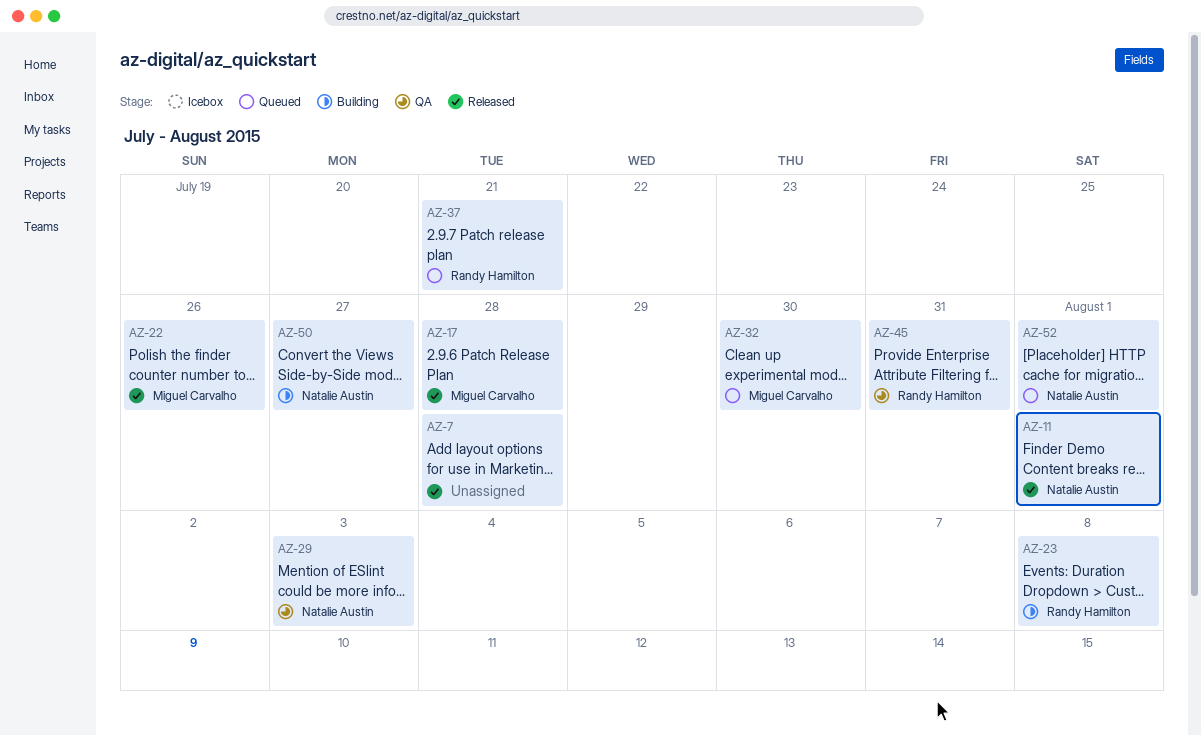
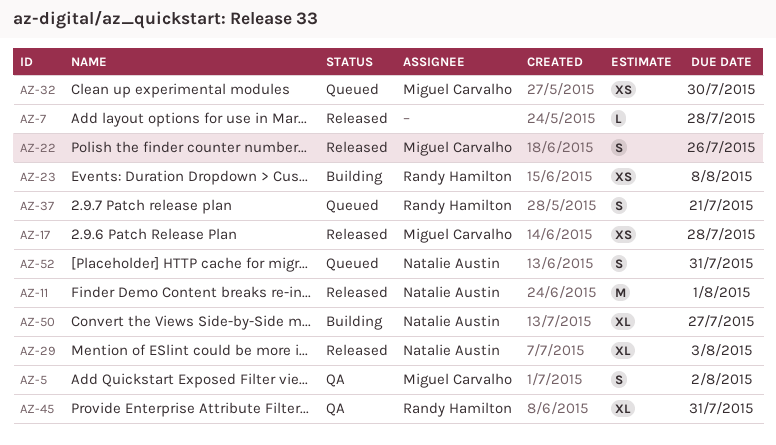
AZ-5: none -> present
AZ-29, status: QA -> Released
AZ-52, due: Aug 1 -> Jul 31

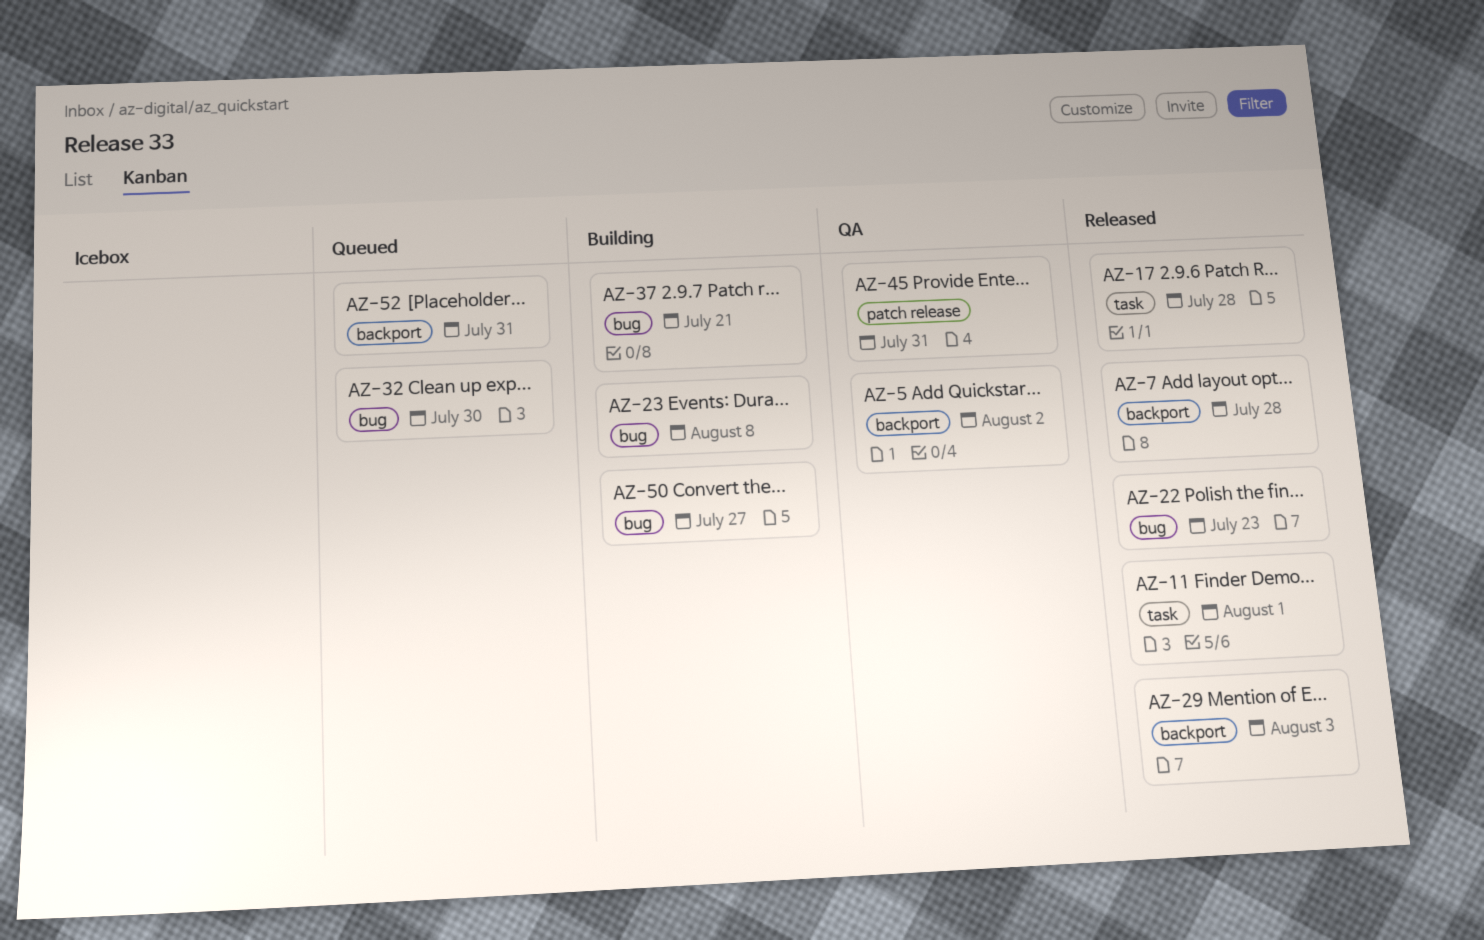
AZ-22, due: Jul 26 -> Jul 23
AZ-37, status: Queued -> Building

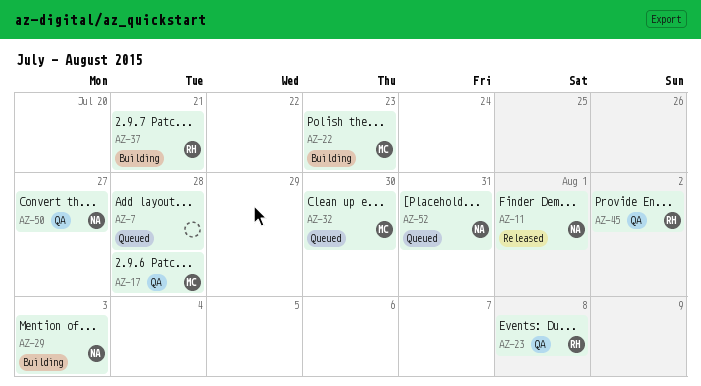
AZ-5: present -> none
AZ-7, status: Released -> Queued
AZ-17, status: Released -> QA
AZ-22, status: Released -> Building
AZ-23, status: Building -> QA
AZ-29, status: Released -> Building
AZ-45, due: Jul 31 -> Aug 2
AZ-50, status: Building -> QA

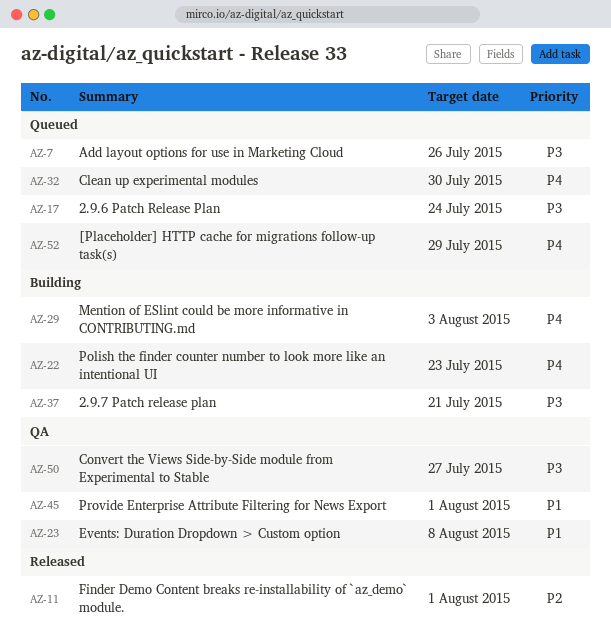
AZ-7, due: Jul 28 -> Jul 26
AZ-17, status: QA -> Queued
AZ-17, due: Jul 28 -> Jul 24
AZ-45, due: Aug 2 -> Aug 1
AZ-52, due: Jul 31 -> Jul 29

